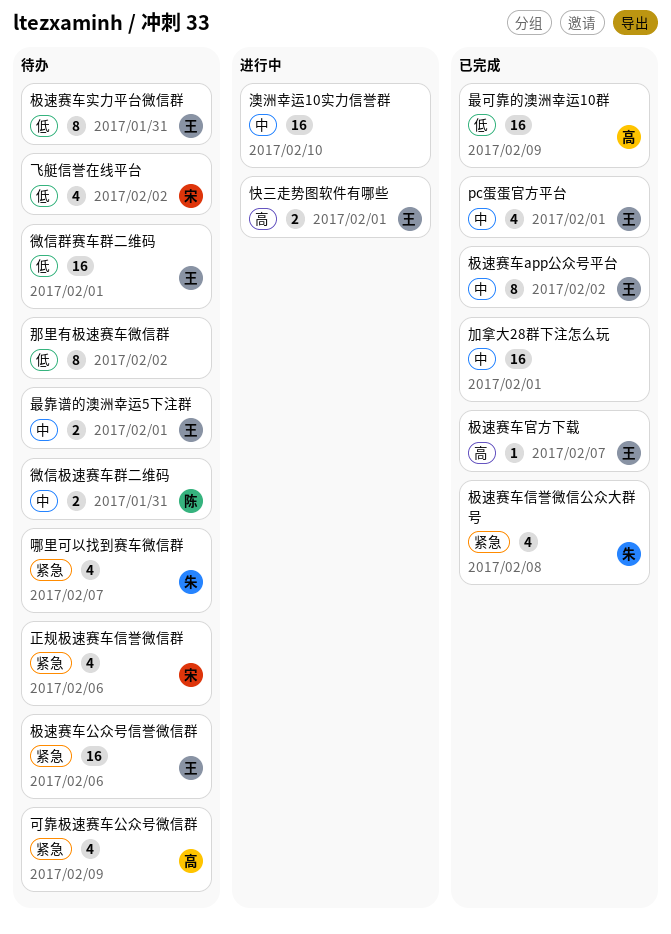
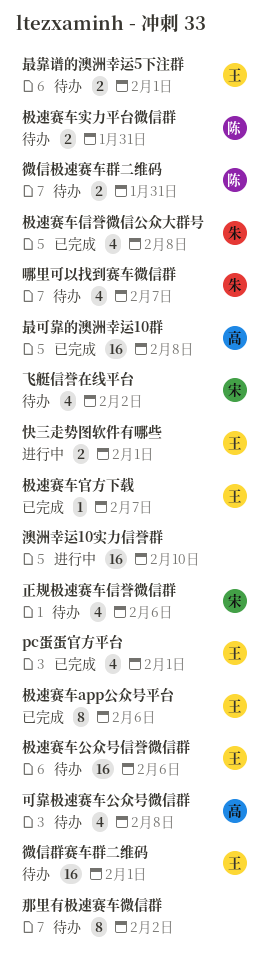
加拿大28群下注怎么玩: present -> none
可靠极速赛车公众号微信群, due: Feb 9 -> Feb 8
最可靠的澳洲幸运10群, due: Feb 9 -> Feb 8
极速赛车app公众号平台, due: Feb 2 -> Feb 6
极速赛车实力平台微信群, owner: 王 -> 陈
极速赛车实力平台微信群, estimate: 8 -> 2

